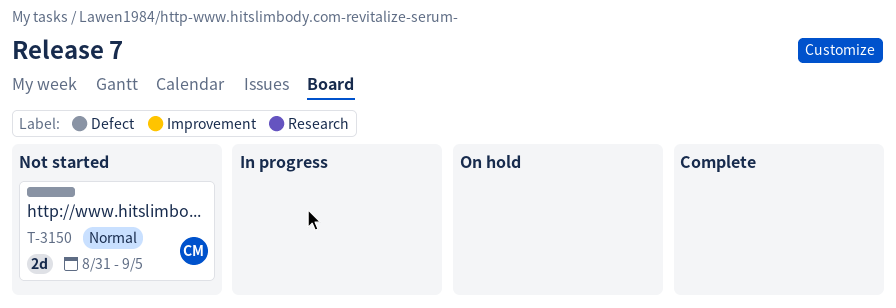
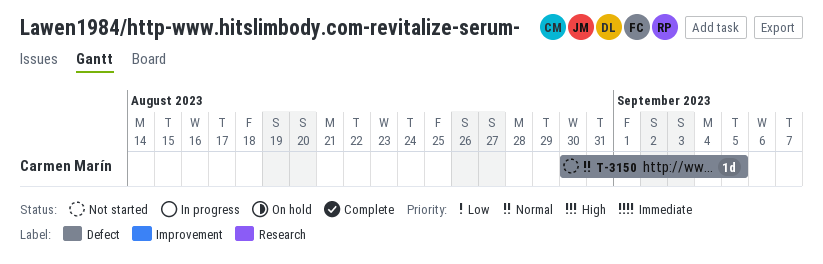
T-3150, estimate: 2d -> 1d
T-3150, start: Aug 31 -> Aug 30

